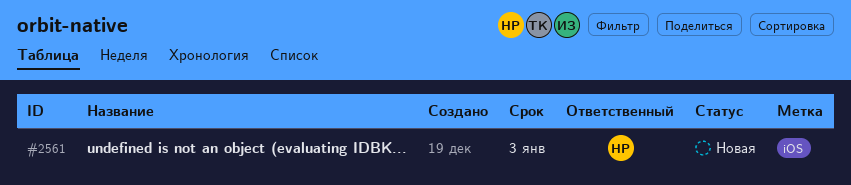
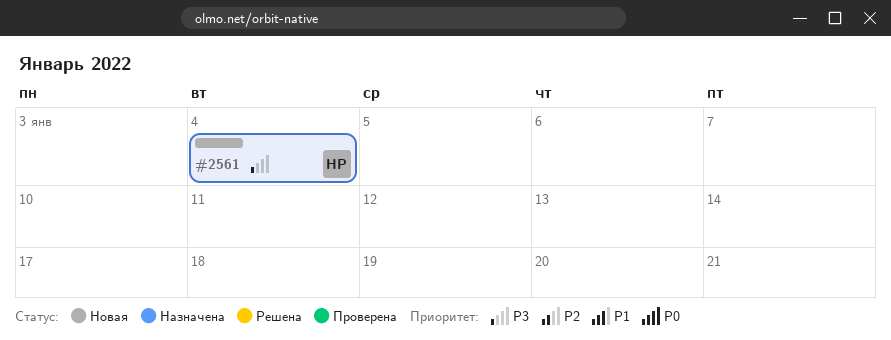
#2561, due: Jan 3 -> Jan 4

